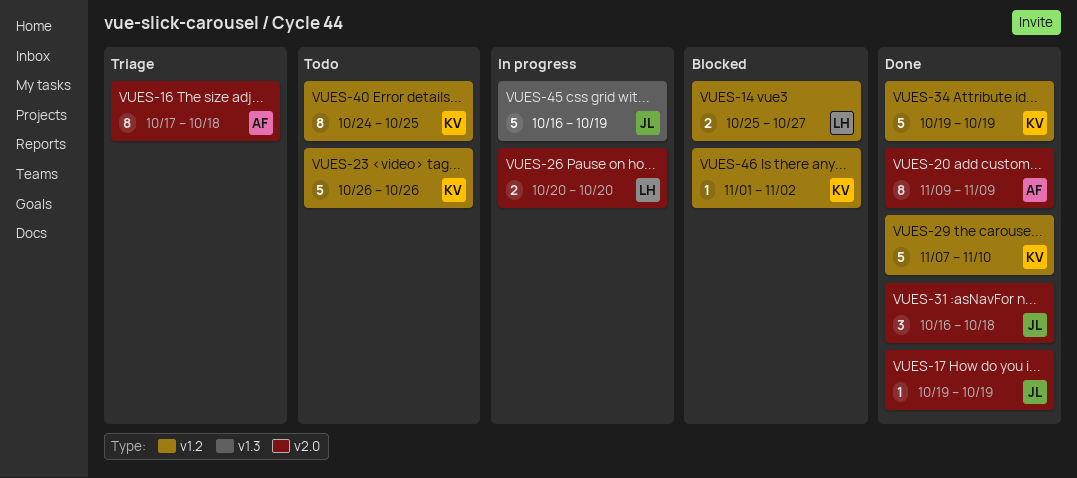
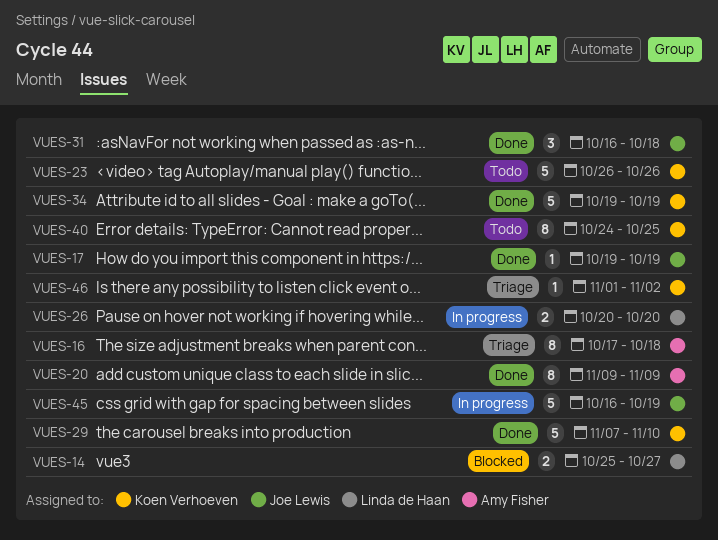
VUES-46, status: Blocked -> Triage

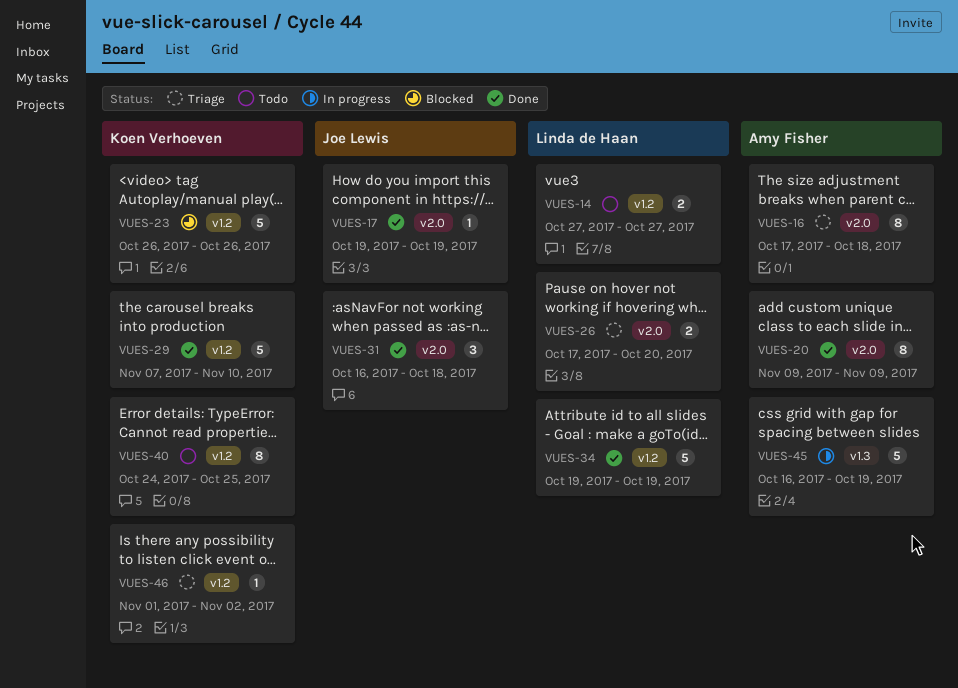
VUES-14, status: Blocked -> Todo
VUES-14, start: Oct 25 -> Oct 27
VUES-23, status: Todo -> Blocked
VUES-26, status: In progress -> Triage
VUES-26, start: Oct 20 -> Oct 17
VUES-34, owner: Koen Verhoeven -> Linda de Haan
VUES-45, owner: Joe Lewis -> Amy Fisher

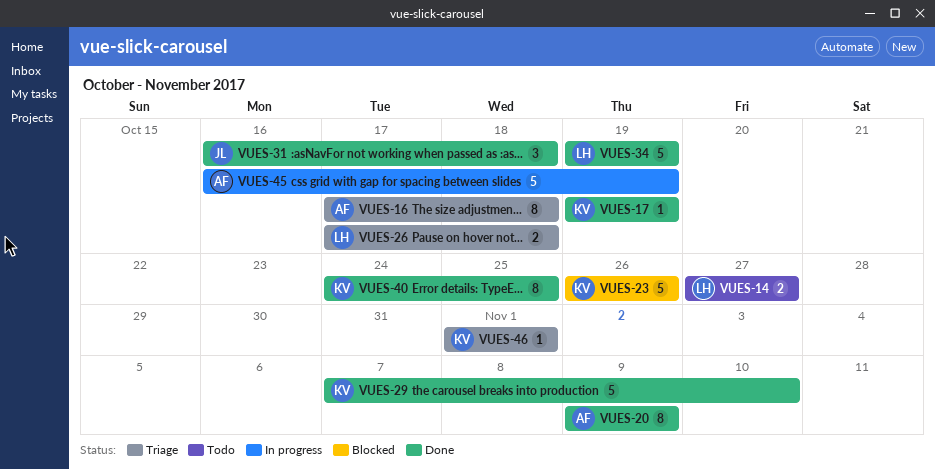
VUES-17, owner: Joe Lewis -> Koen Verhoeven
VUES-26, due: Oct 20 -> Oct 18
VUES-40, status: Todo -> Done
VUES-46, due: Nov 2 -> Nov 1

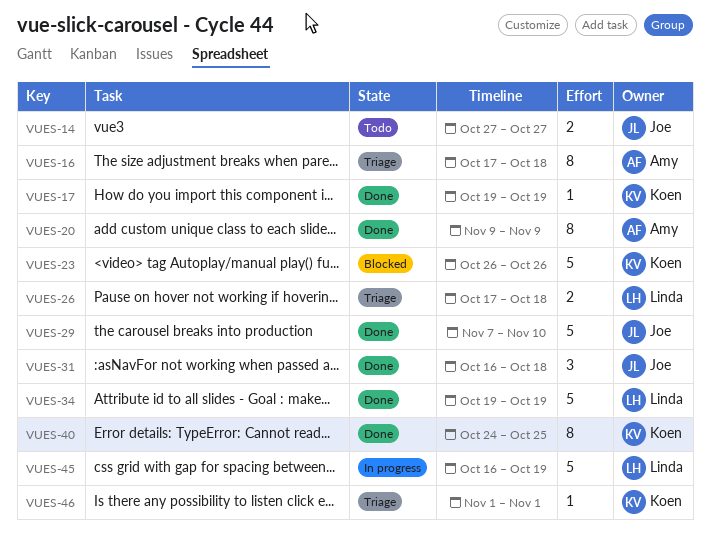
VUES-14, owner: Linda -> Joe
VUES-29, owner: Koen -> Joe
VUES-45, owner: Amy -> Linda

